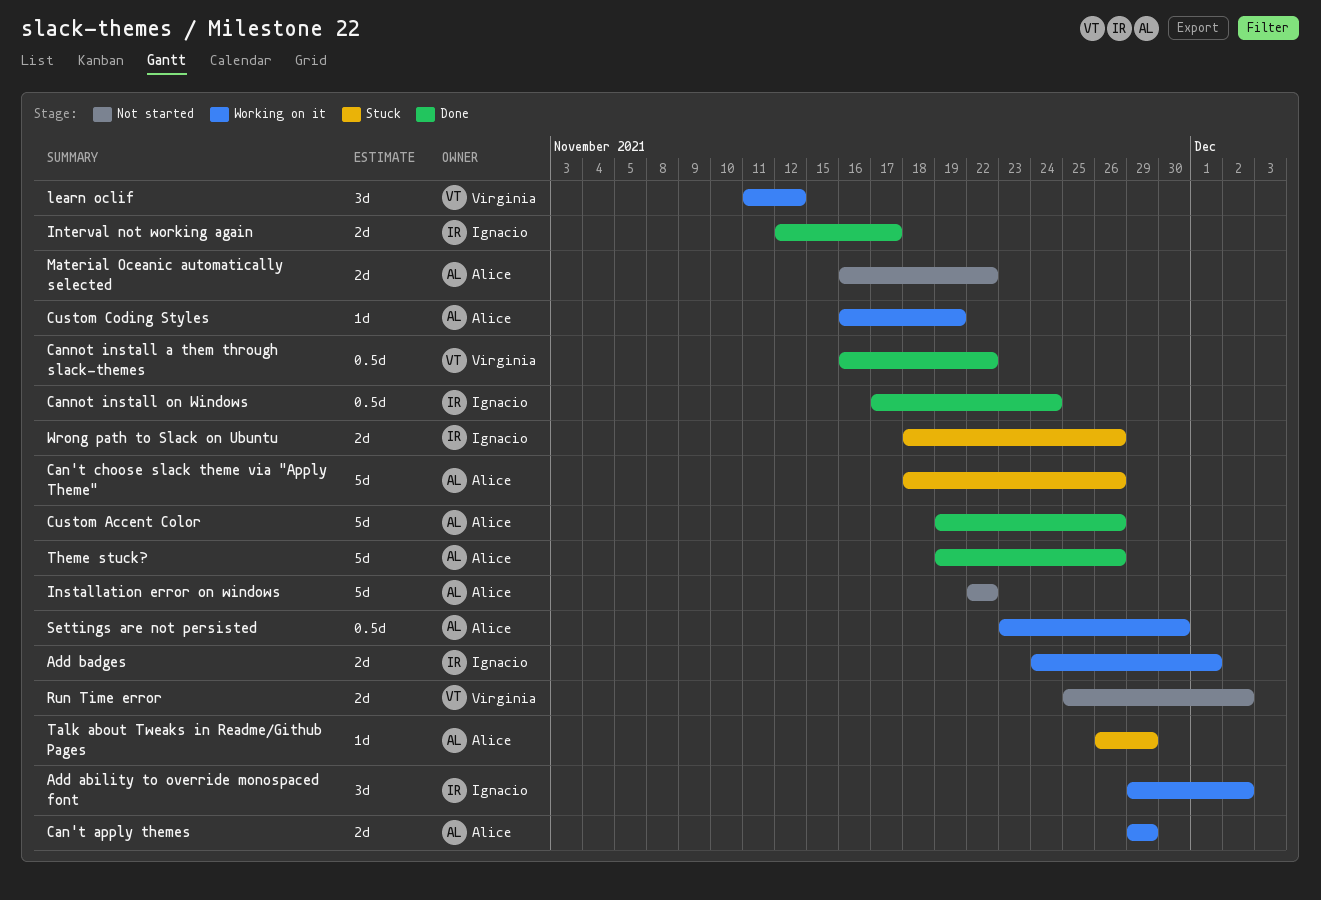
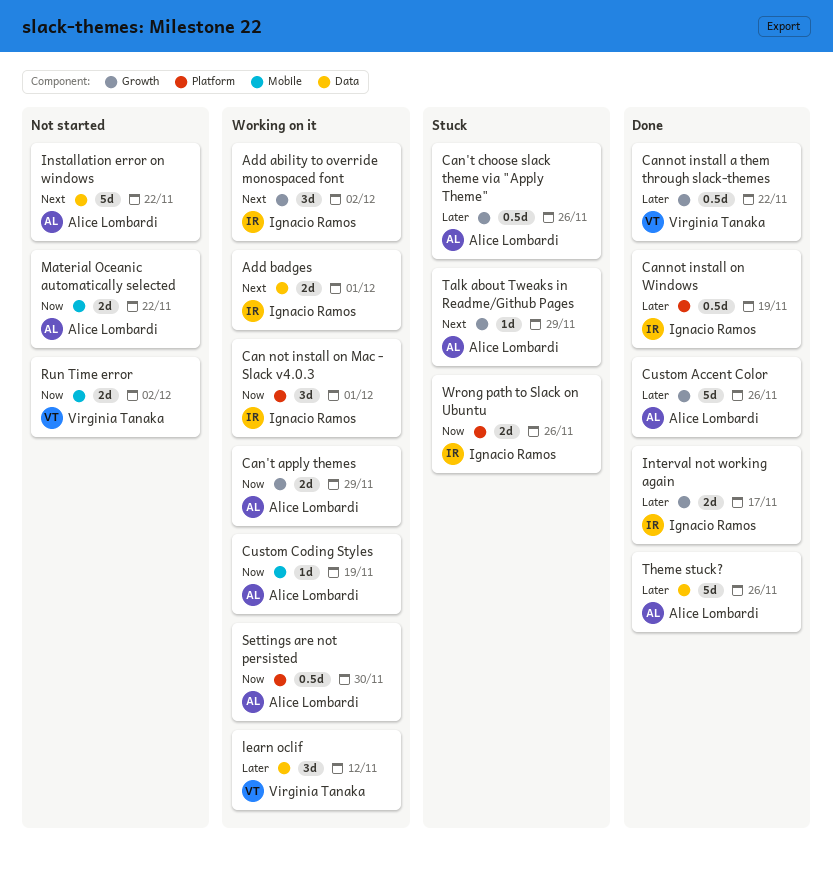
Can not install on Mac - Slack v4.0.3: none -> present
Can't choose slack theme via "Apply Theme", estimate: 5d -> 0.5d
Cannot install on Windows, due: Nov 24 -> Nov 19

